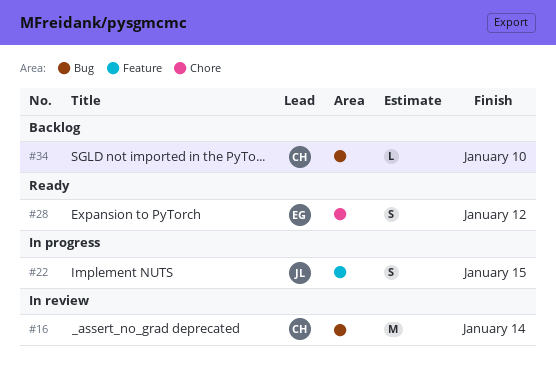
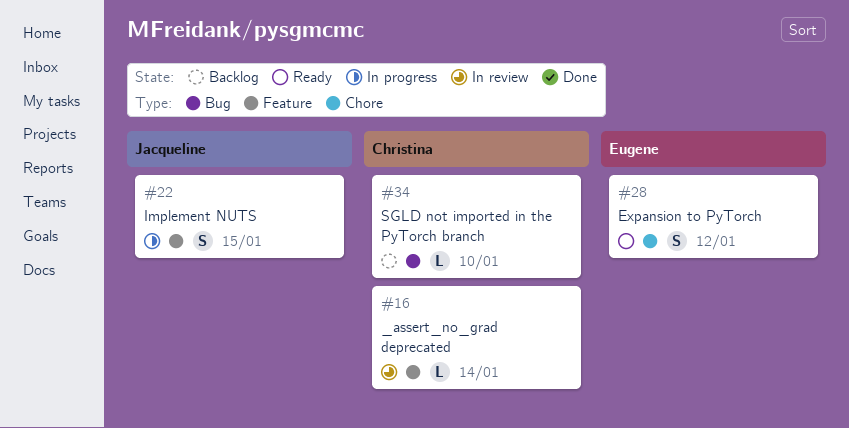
#16, label: Bug -> Feature
#16, estimate: M -> L

